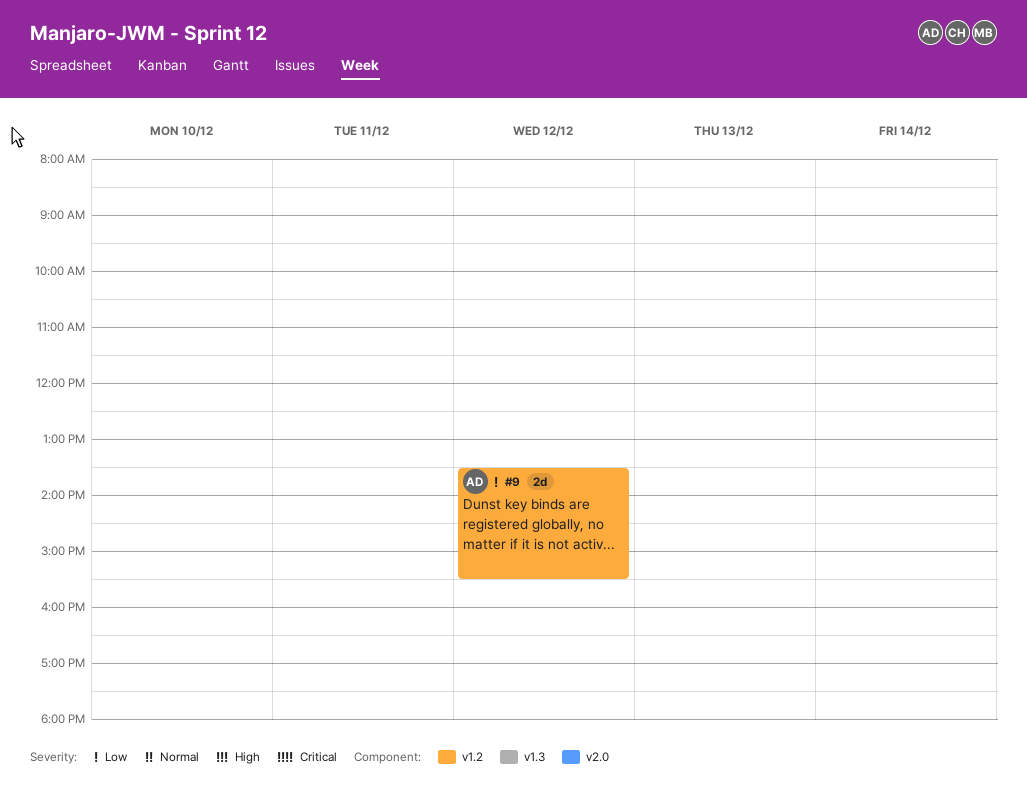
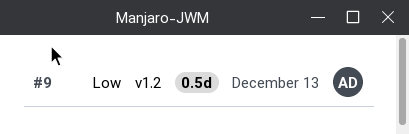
#9, estimate: 2d -> 0.5d
#9, day: Dec 12 -> Dec 13

